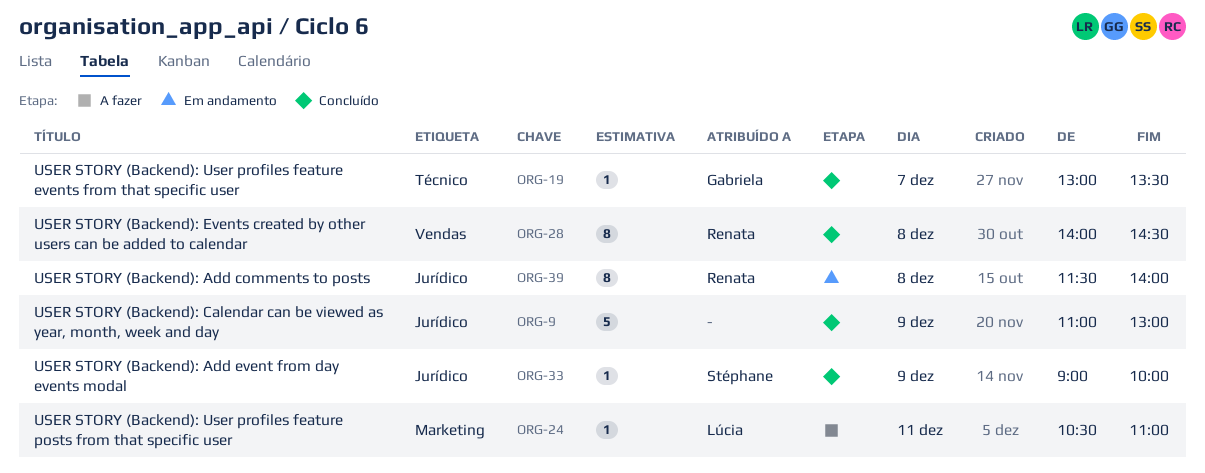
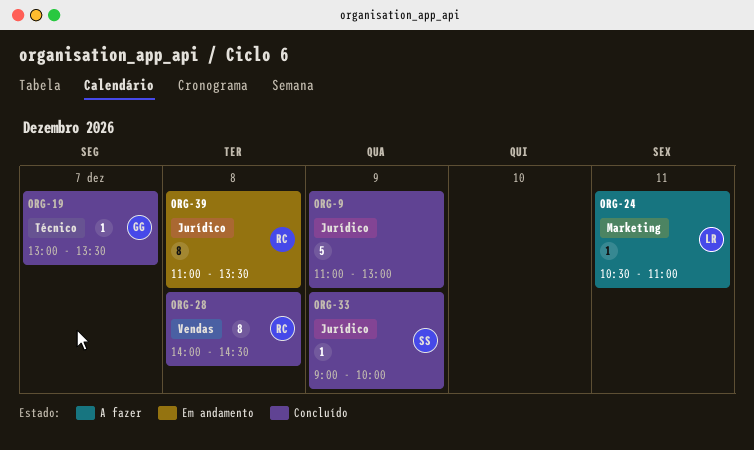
ORG-39, begins: 11:30 -> 11:00
ORG-39, ends: 14:00 -> 13:30

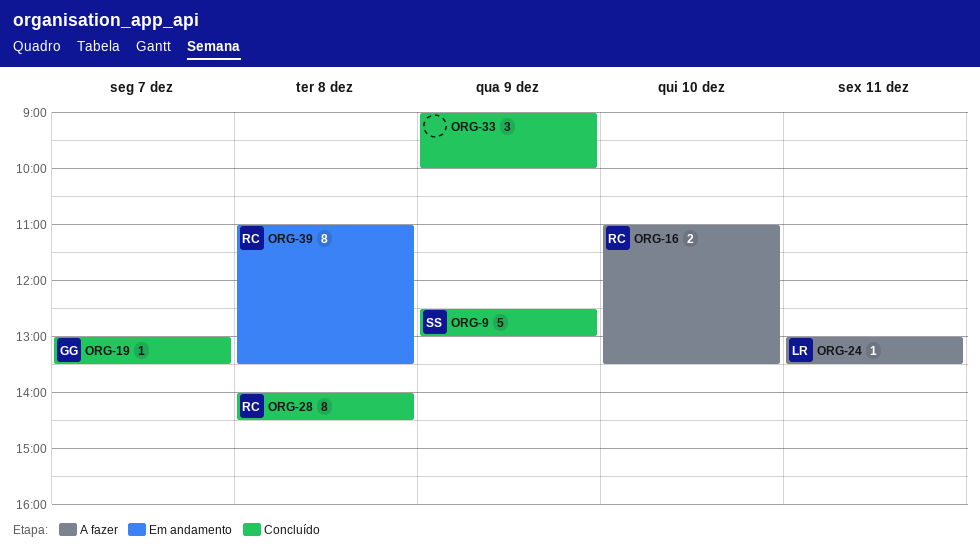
ORG-9, owner: none -> SS
ORG-9, begins: 11:00 -> 12:30
ORG-16: none -> present
ORG-24, begins: 10:30 -> 13:00
ORG-24, ends: 11:00 -> 13:30
ORG-33, owner: SS -> none
ORG-33, estimate: 1 -> 3

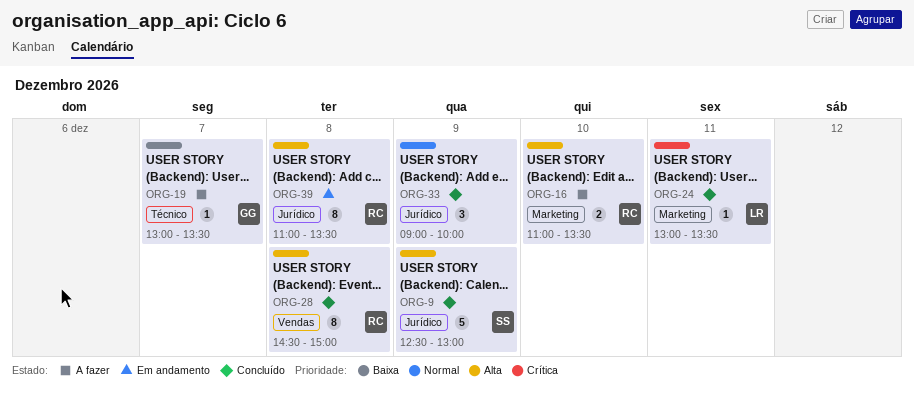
ORG-19, status: Concluído -> A fazer
ORG-24, status: A fazer -> Concluído
ORG-28, begins: 14:00 -> 14:30
ORG-28, ends: 14:30 -> 15:00

